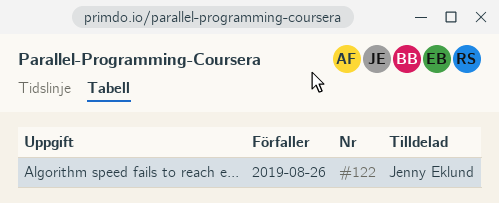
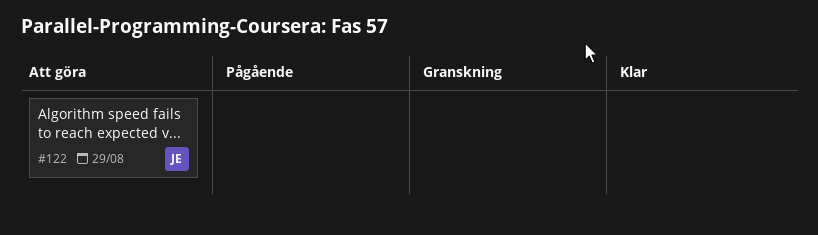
#122, due: Aug 26 -> Aug 29

